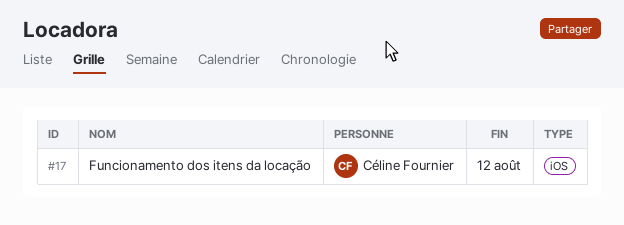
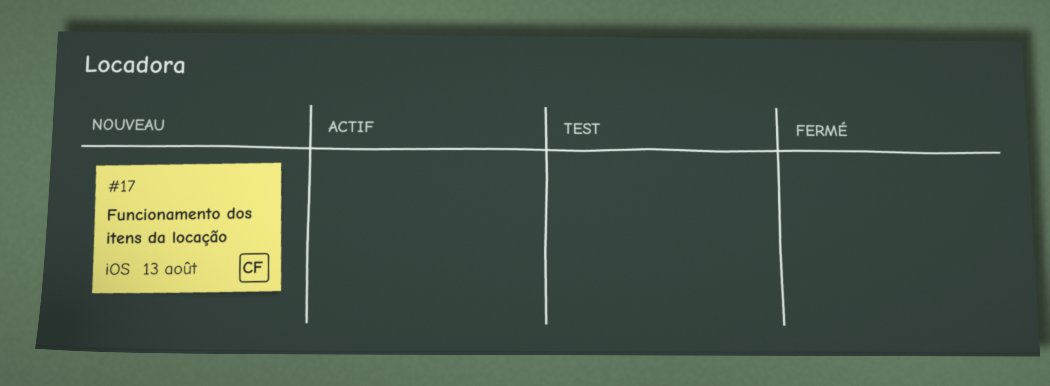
#17, due: Aug 12 -> Aug 13

